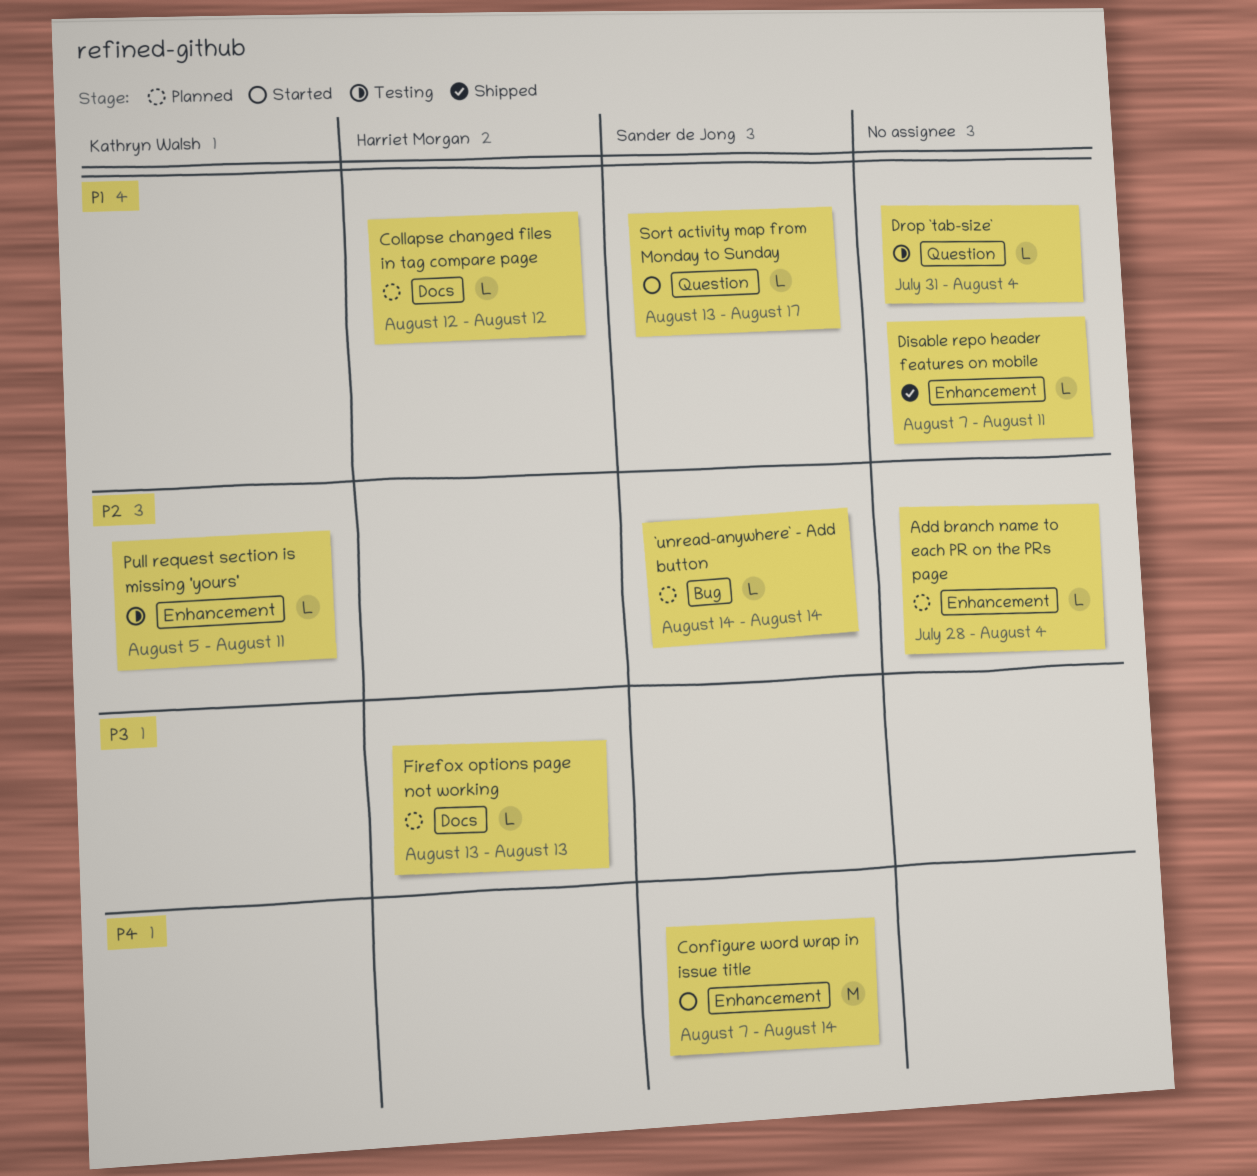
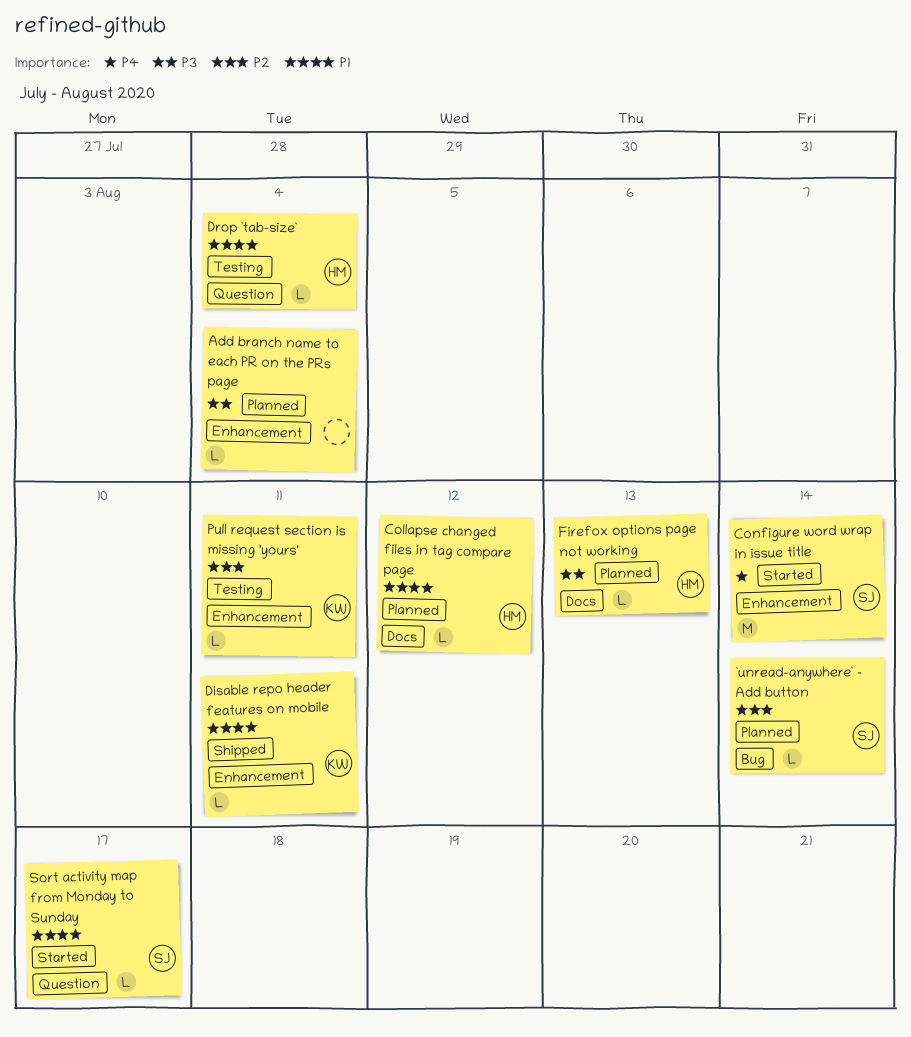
Add branch name to each PR on the PRs page, priority: P2 -> P3
Disable repo header features on mobile, owner: none -> Kathryn Walsh
Drop `tab-size`, owner: none -> Harriet Morgan

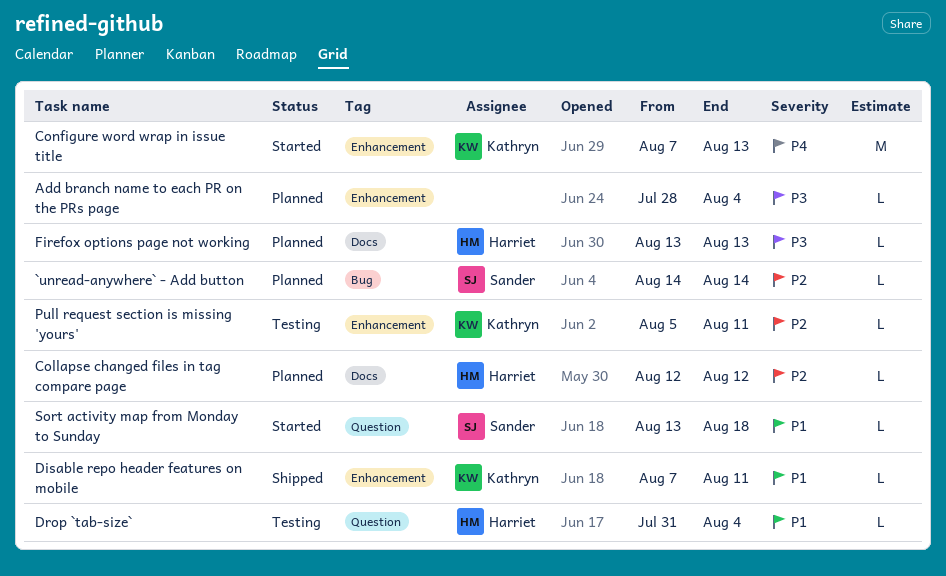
Collapse changed files in tag compare page, priority: P1 -> P2
Configure word wrap in issue title, owner: Sander -> Kathryn
Configure word wrap in issue title, due: Aug 14 -> Aug 13
Sort activity map from Monday to Sunday, due: Aug 17 -> Aug 18

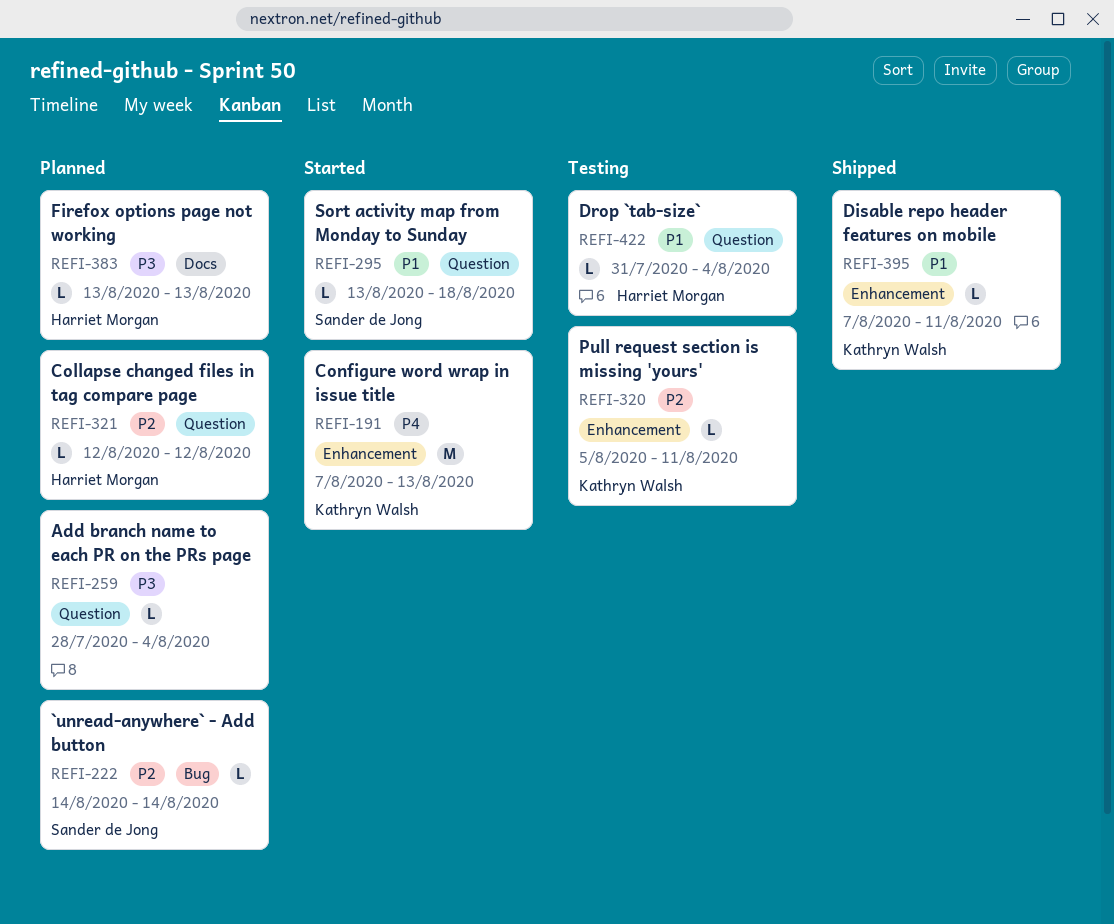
Add branch name to each PR on the PRs page, label: Enhancement -> Question
Collapse changed files in tag compare page, label: Docs -> Question

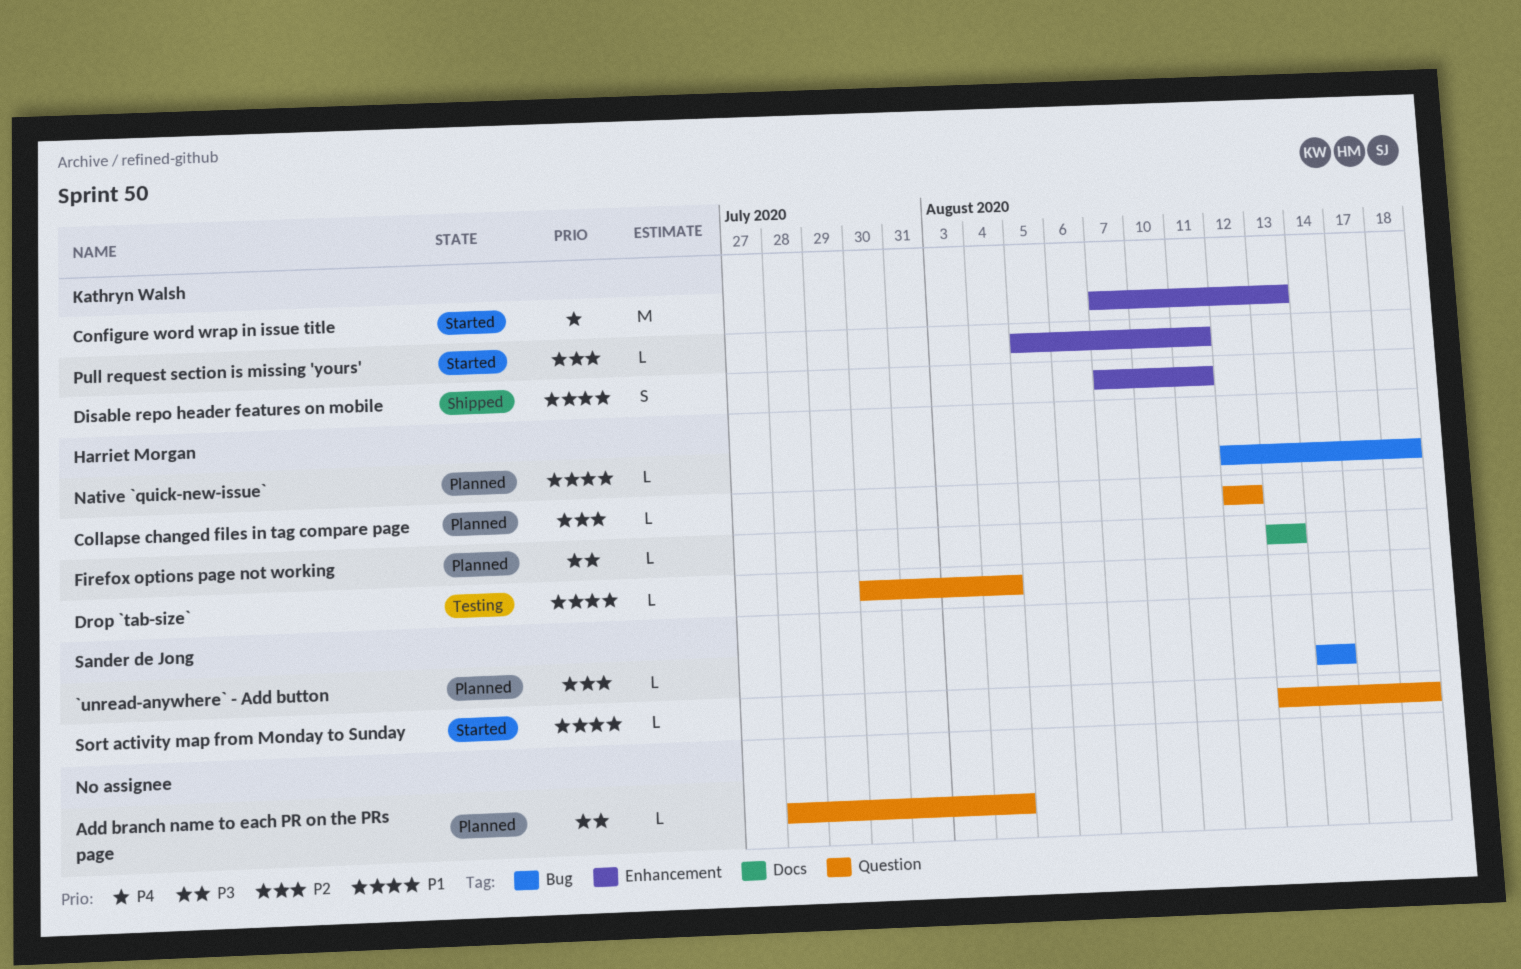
Disable repo header features on mobile, estimate: L -> S
Drop `tab-size`, start: Jul 31 -> Jul 30
Native `quick-new-issue`: none -> present
Pull request section is missing 'yours', status: Testing -> Started

